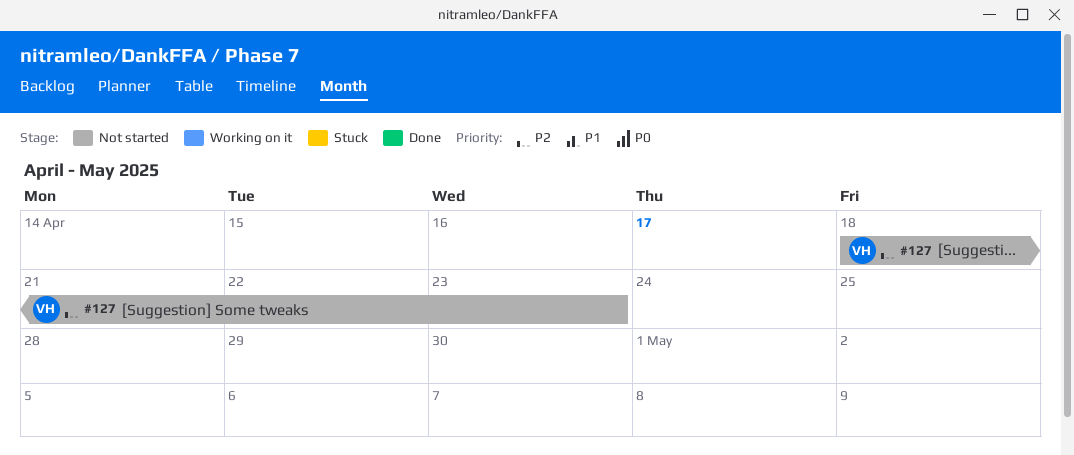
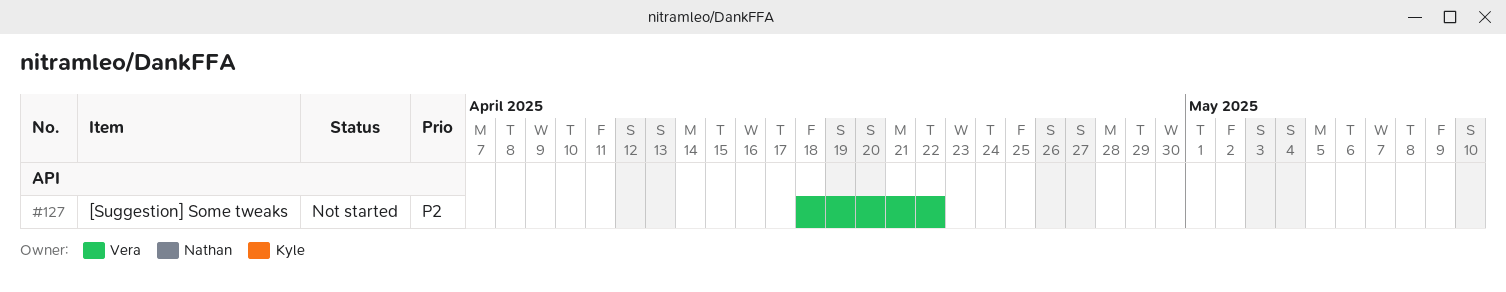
#127, due: Apr 23 -> Apr 22

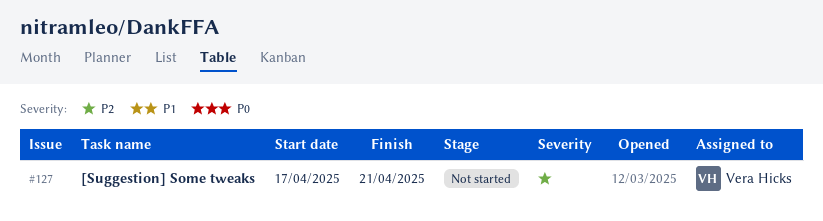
#127, start: Apr 18 -> Apr 17
#127, due: Apr 22 -> Apr 21

